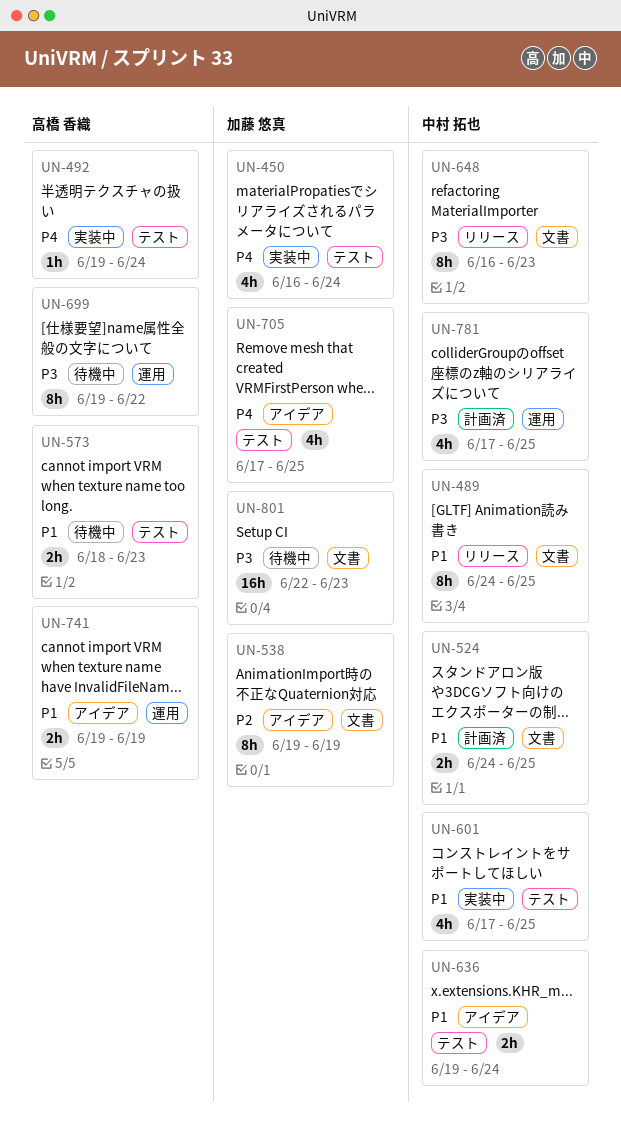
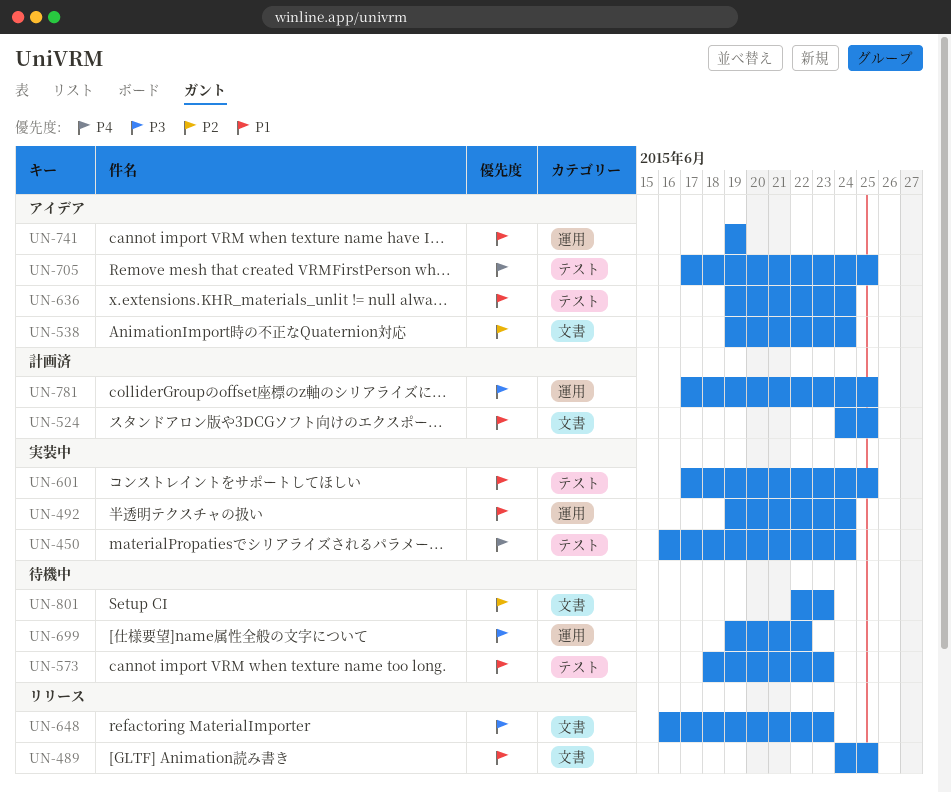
UN-492, priority: P4 -> P1
UN-492, label: テスト -> 運用
UN-538, due: Jun 19 -> Jun 24
UN-801, priority: P3 -> P2

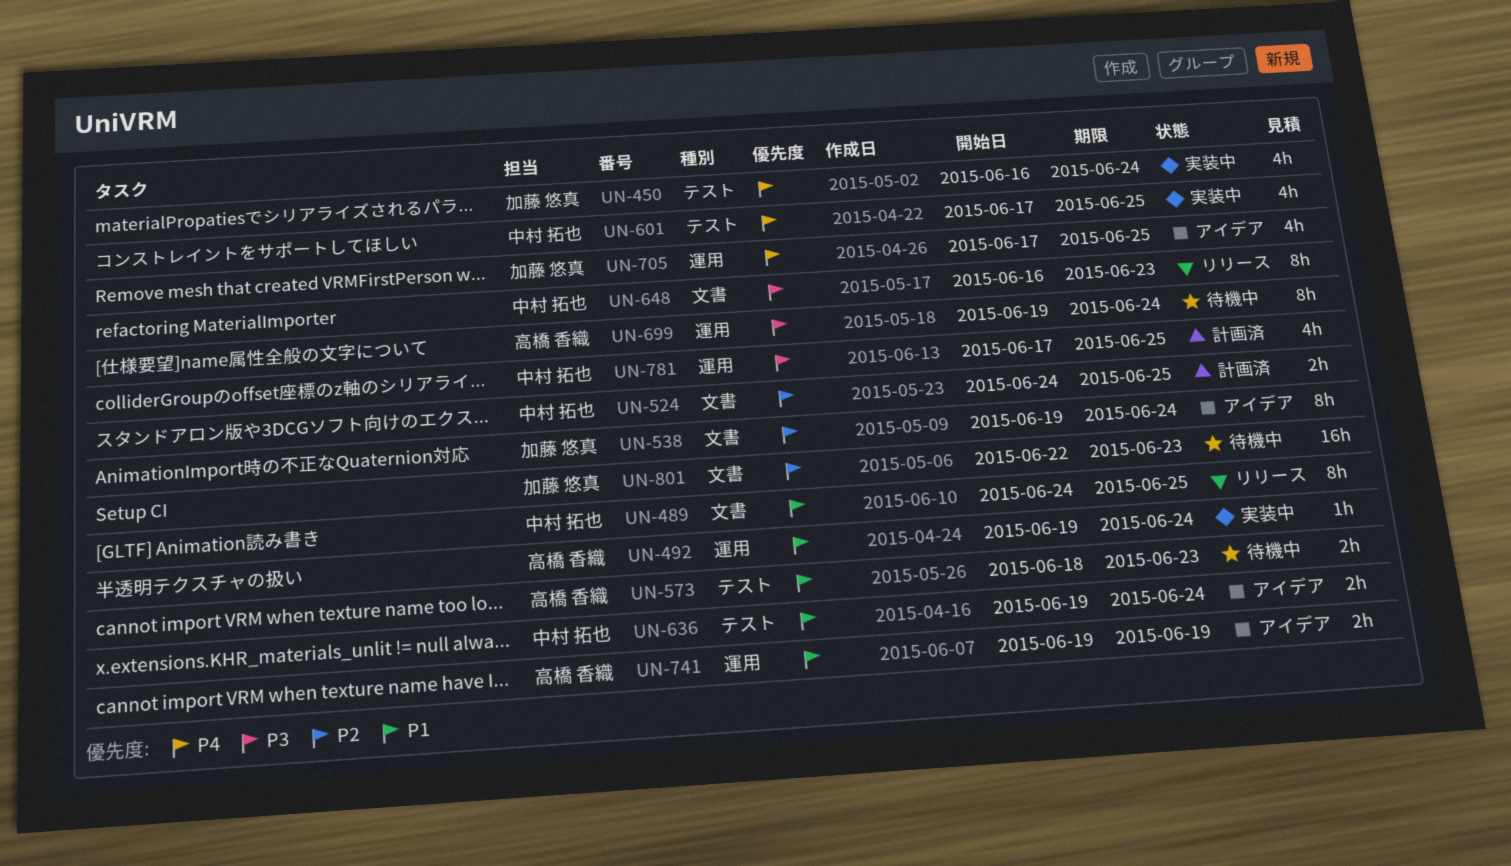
UN-524, priority: P1 -> P2
UN-601, priority: P1 -> P4
UN-699, due: Jun 22 -> Jun 24
UN-705, label: テスト -> 運用

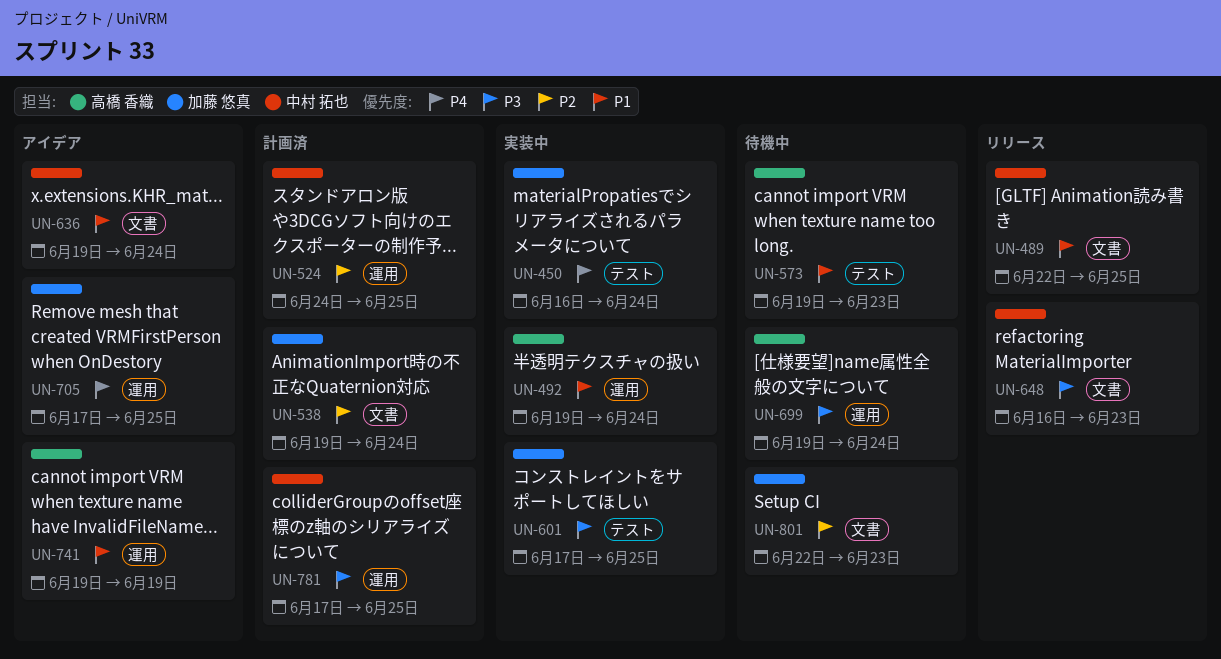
UN-489, start: Jun 24 -> Jun 22
UN-524, label: 文書 -> 運用
UN-538, status: アイデア -> 計画済
UN-573, start: Jun 18 -> Jun 19
UN-601, owner: 中村 拓也 -> 加藤 悠真
UN-601, priority: P4 -> P3
UN-636, label: テスト -> 文書

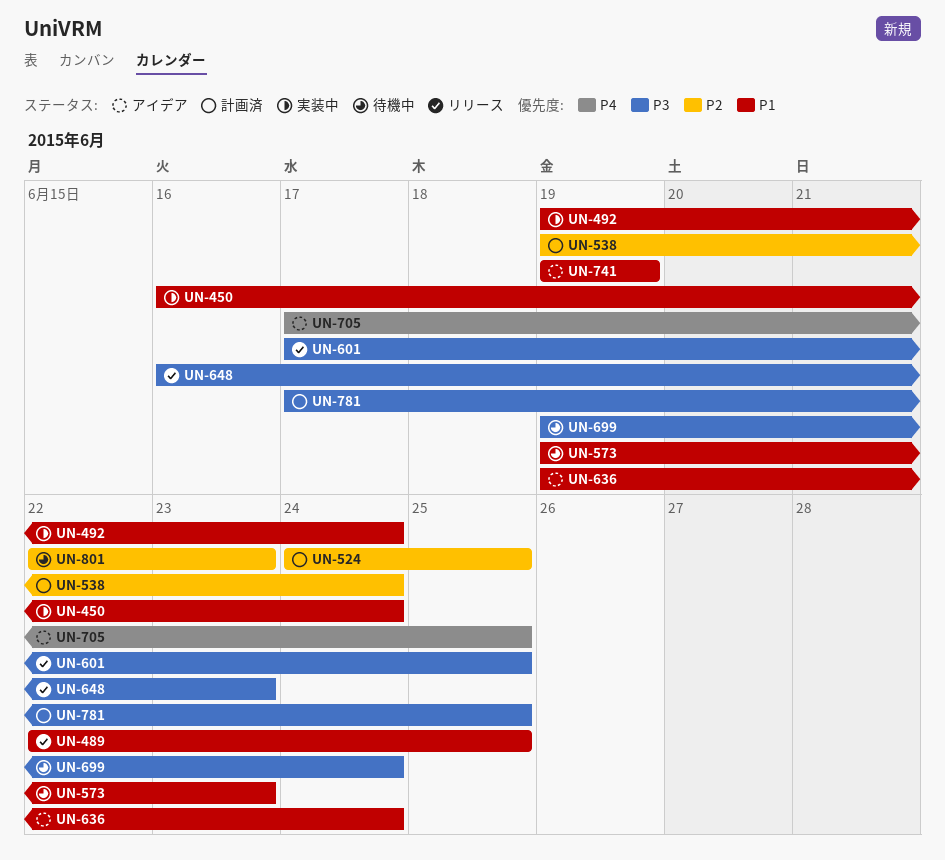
UN-450, priority: P4 -> P1
UN-601, status: 実装中 -> リリース

